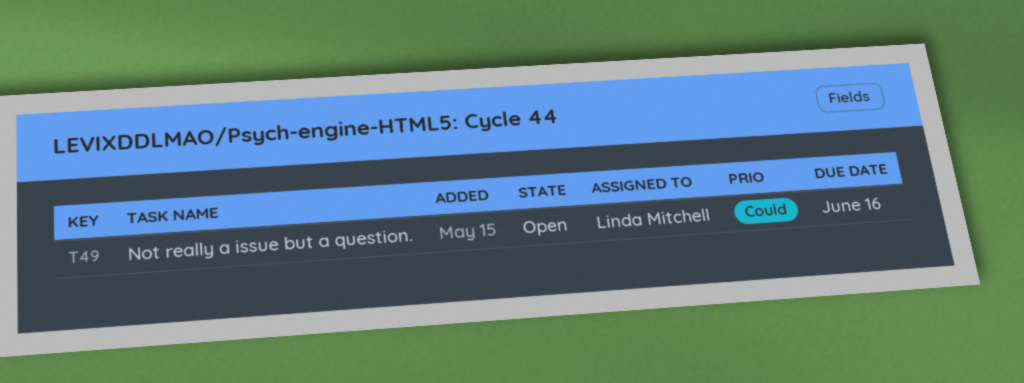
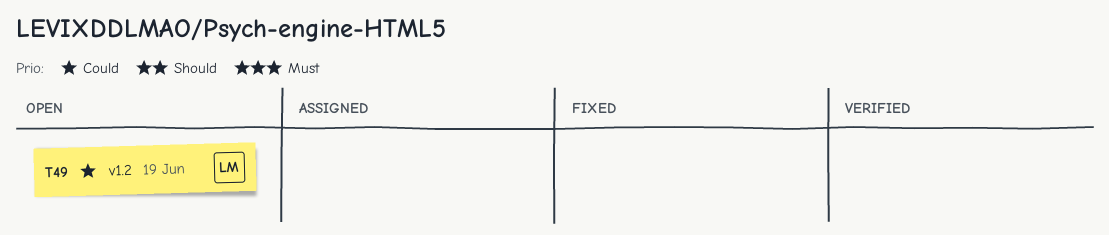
T49, due: Jun 16 -> Jun 19

